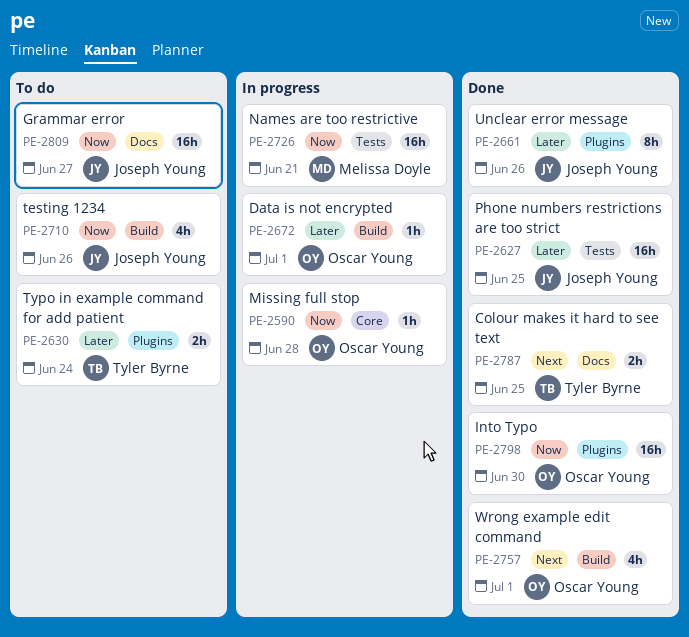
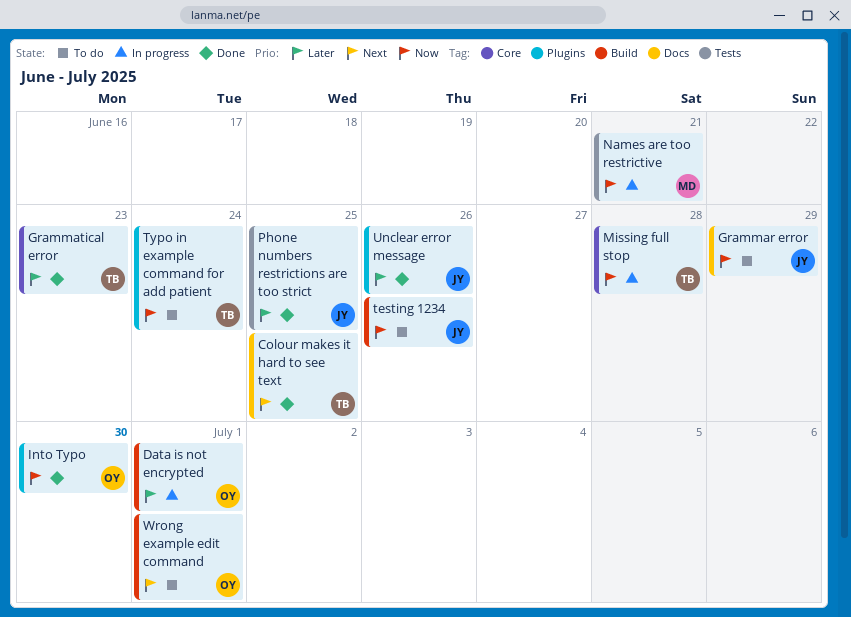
Grammar error, due: Jun 27 -> Jun 29
Grammatical error: none -> present
Missing full stop, owner: Oscar Young -> Tyler Byrne
Typo in example command for add patient, priority: Later -> Now
Wrong example edit command, status: Done -> To do

